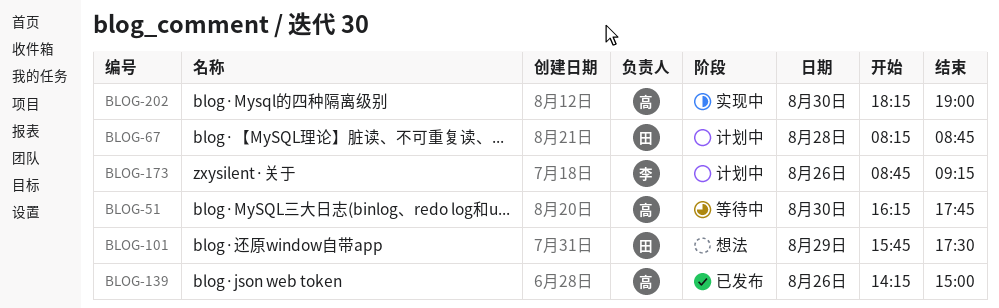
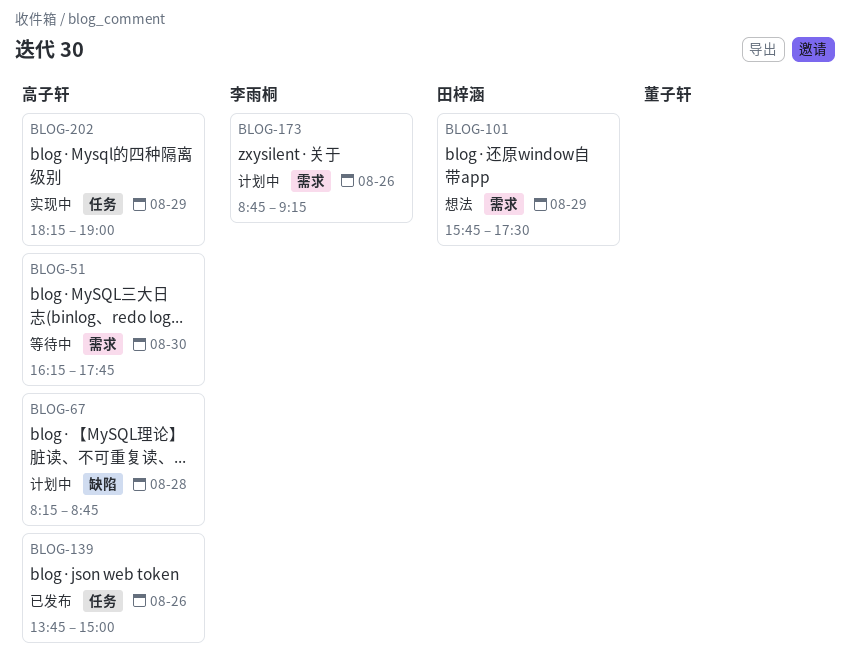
BLOG-67, owner: 田梓涵 -> 高子轩
BLOG-139, begins: 14:15 -> 13:45
BLOG-202, day: Aug 30 -> Aug 29

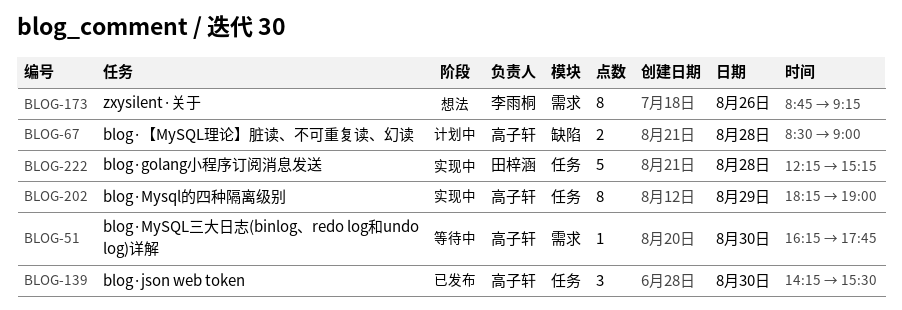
BLOG-67, begins: 08:15 -> 08:30
BLOG-67, ends: 08:45 -> 09:00
BLOG-101: present -> none
BLOG-139, day: Aug 26 -> Aug 30
BLOG-139, begins: 13:45 -> 14:15
BLOG-139, ends: 15:00 -> 15:30
BLOG-173, status: 计划中 -> 想法
BLOG-222: none -> present

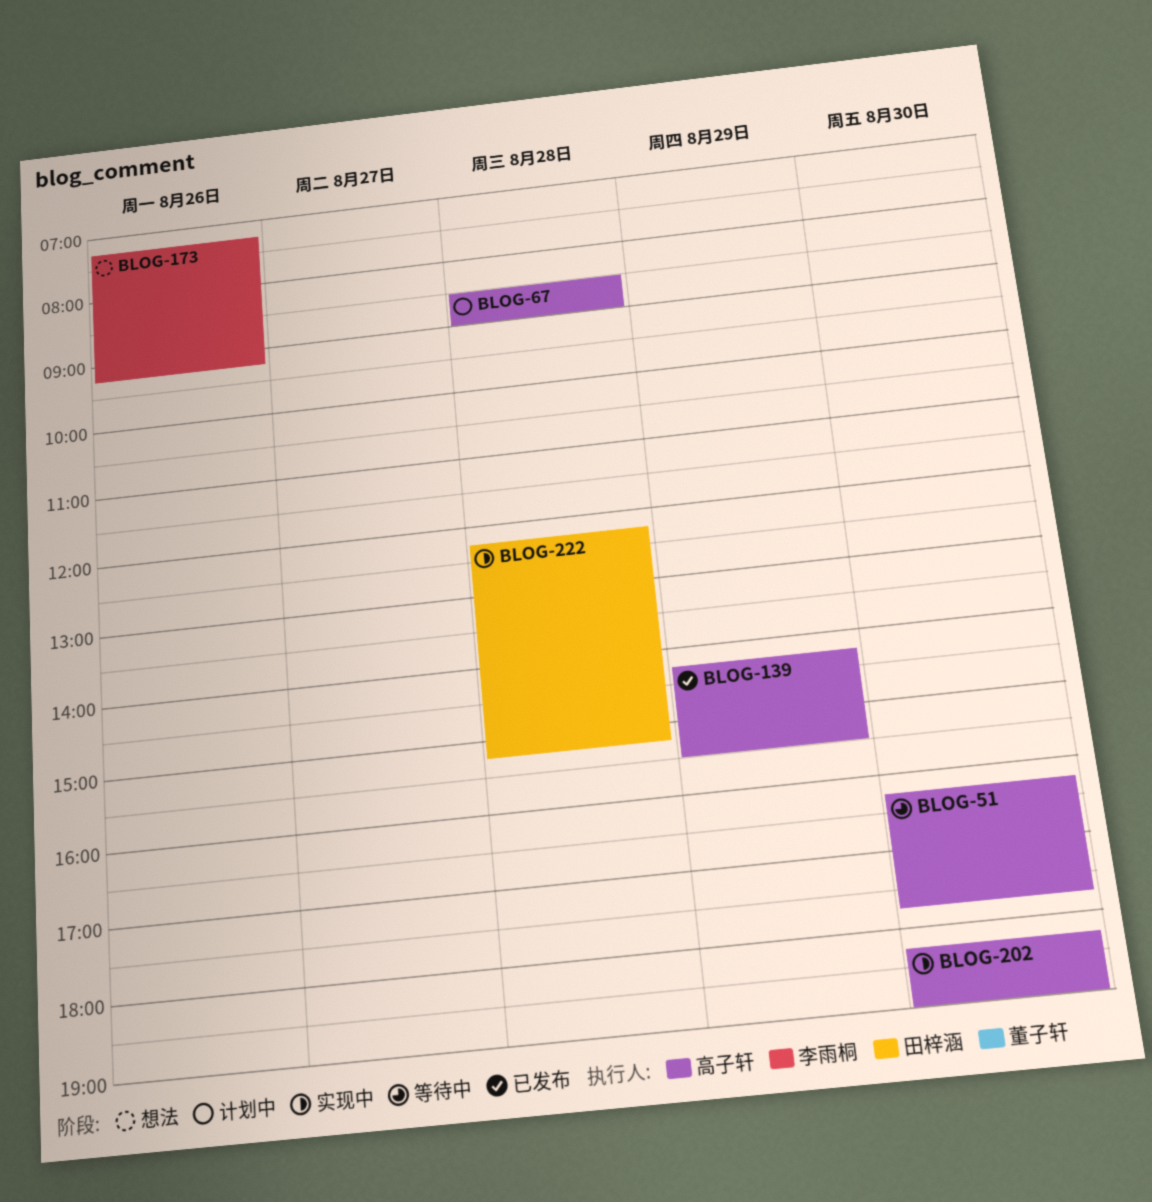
BLOG-139, day: Aug 30 -> Aug 29
BLOG-173, begins: 08:45 -> 07:15
BLOG-202, day: Aug 29 -> Aug 30

